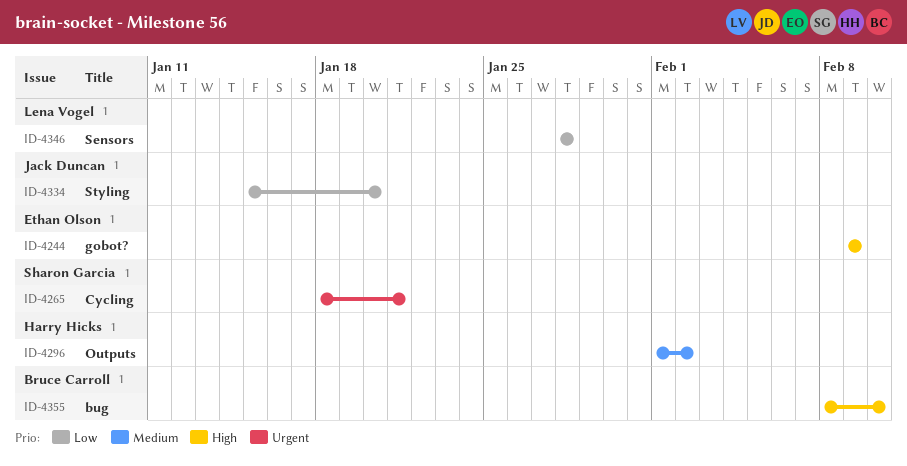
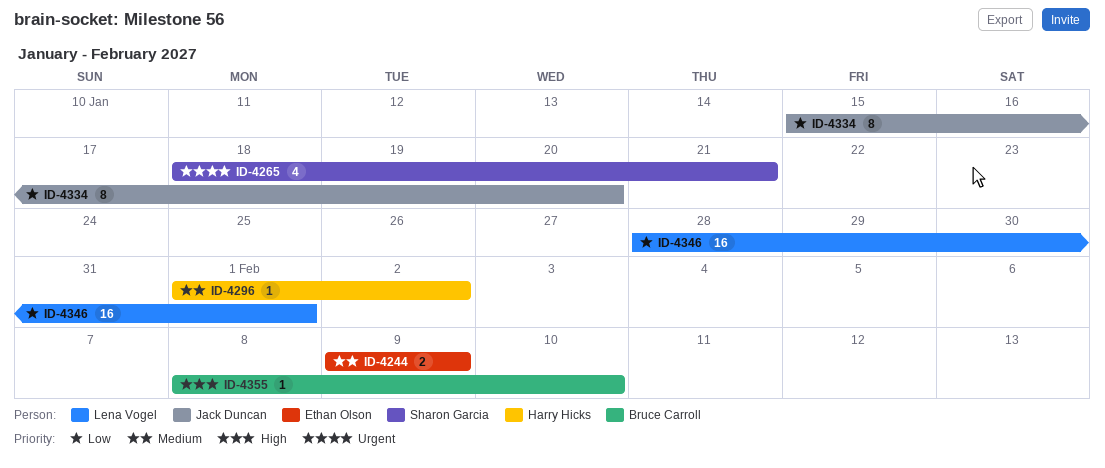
ID-4244, priority: High -> Medium
ID-4346, due: Jan 28 -> Feb 1

